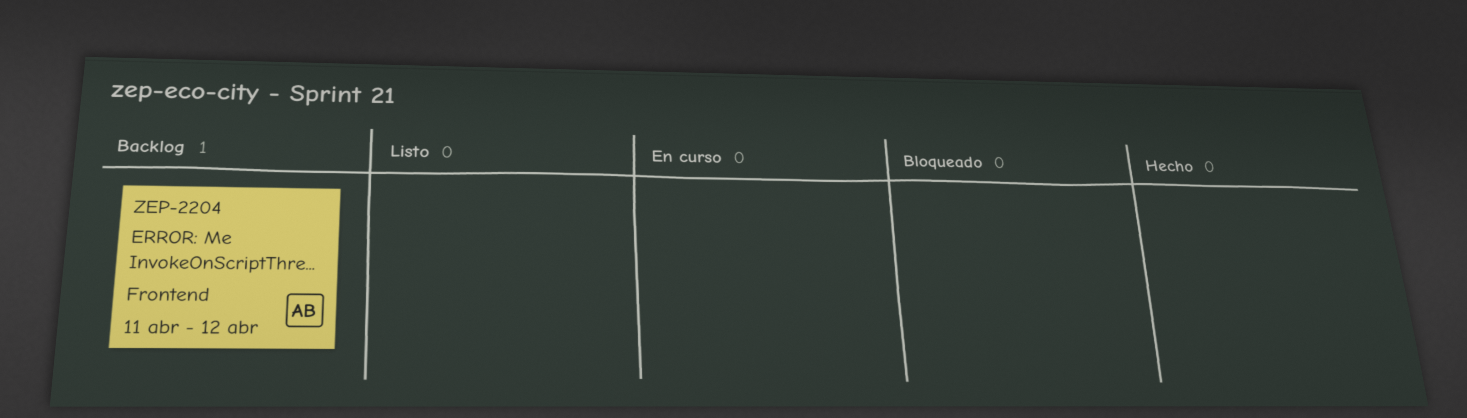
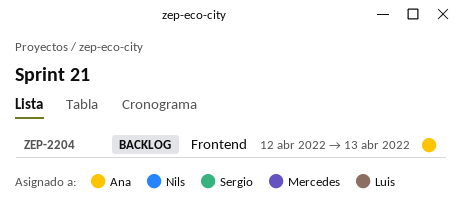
ZEP-2204, start: Apr 11 -> Apr 12
ZEP-2204, due: Apr 12 -> Apr 13

